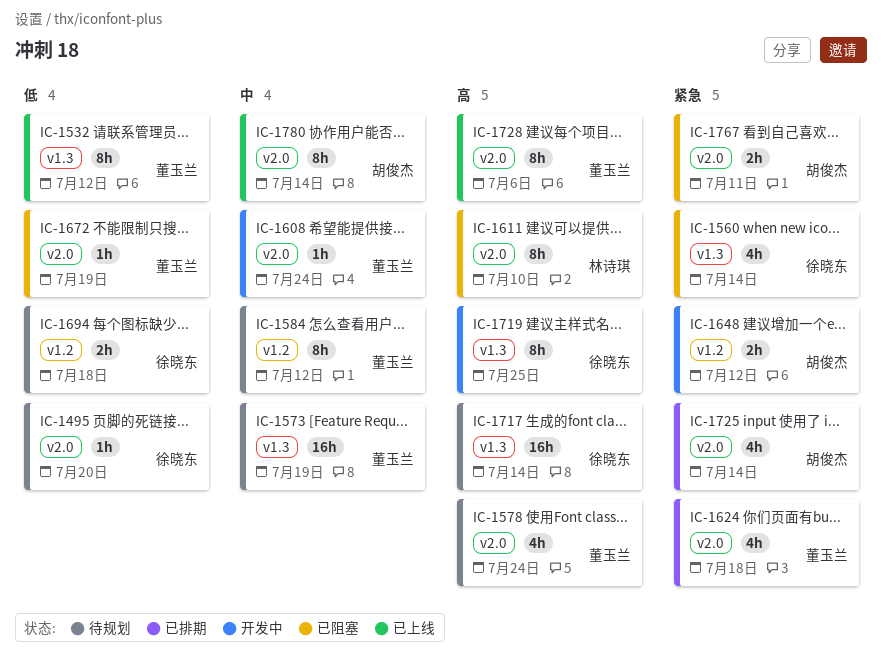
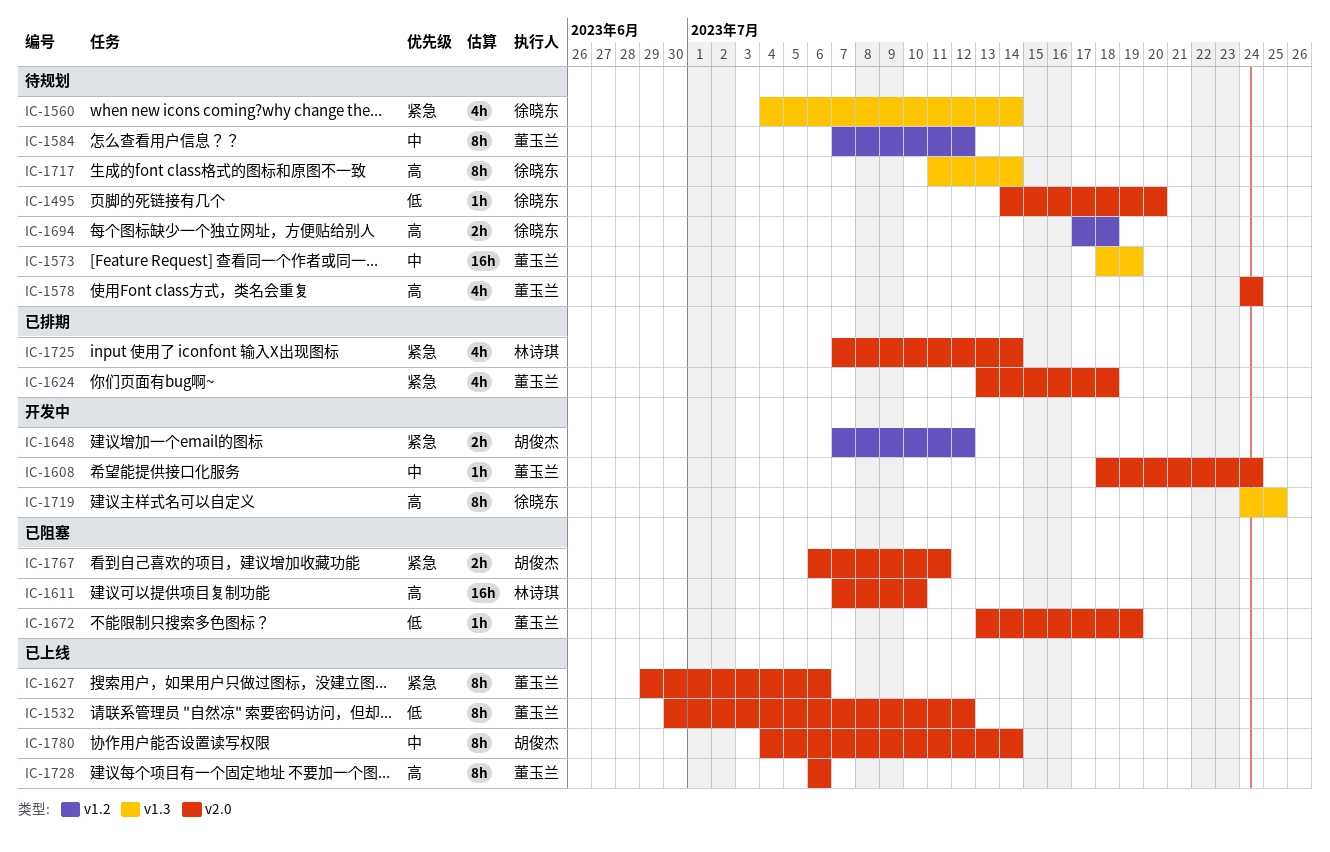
IC-1532, label: v1.3 -> v2.0
IC-1560, status: 已阻塞 -> 待规划
IC-1611, estimate: 8h -> 16h
IC-1627: none -> present
IC-1694, priority: 低 -> 高
IC-1717, estimate: 16h -> 8h
IC-1725, owner: 胡俊杰 -> 林诗琪

